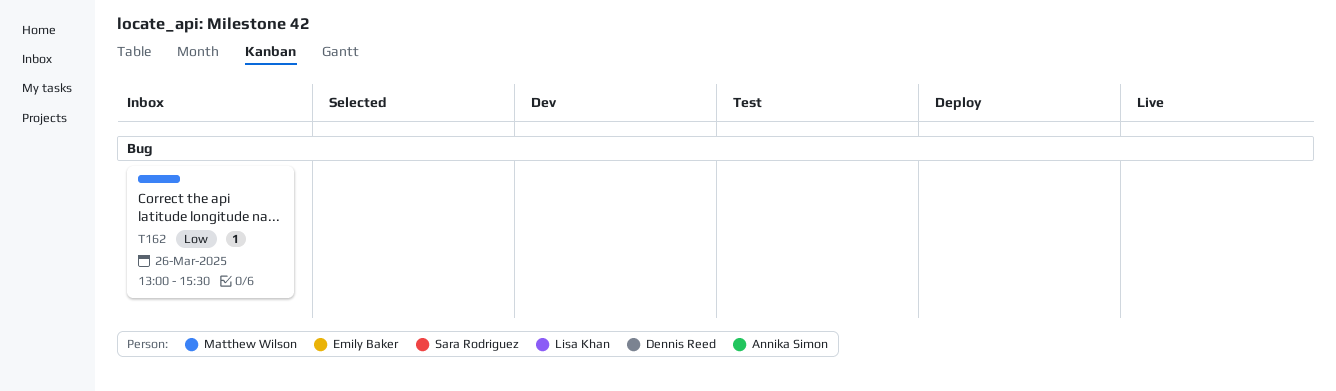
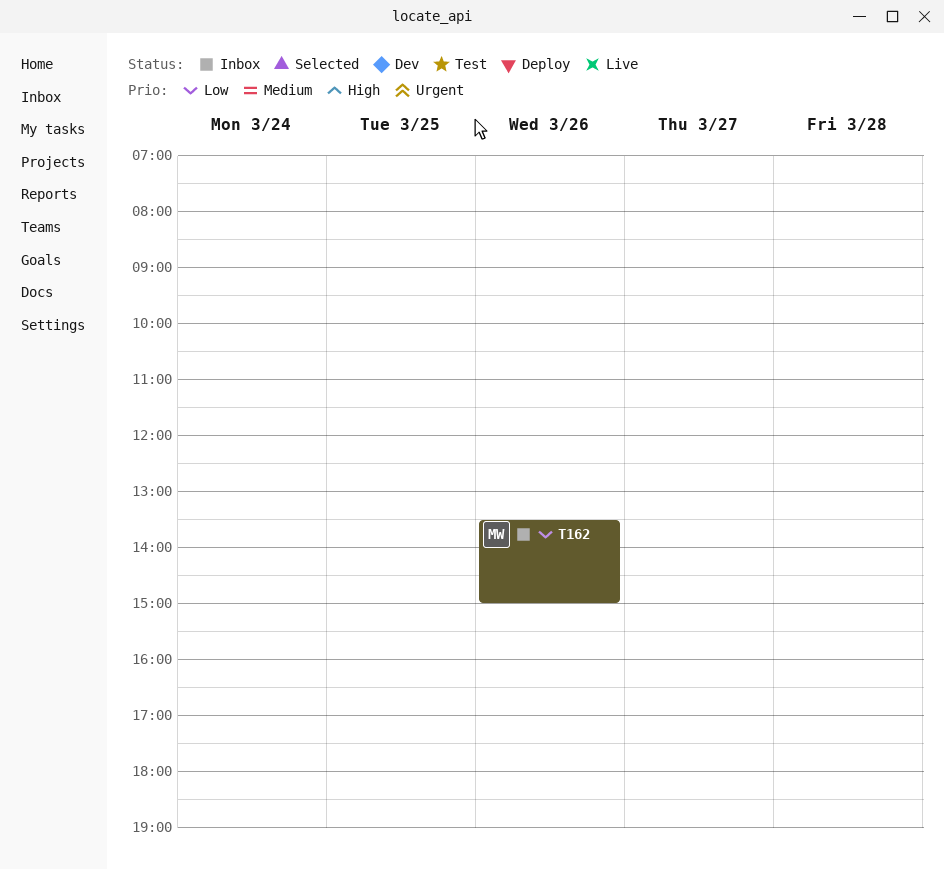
T162, begins: 13:00 -> 13:30
T162, ends: 15:30 -> 15:00

